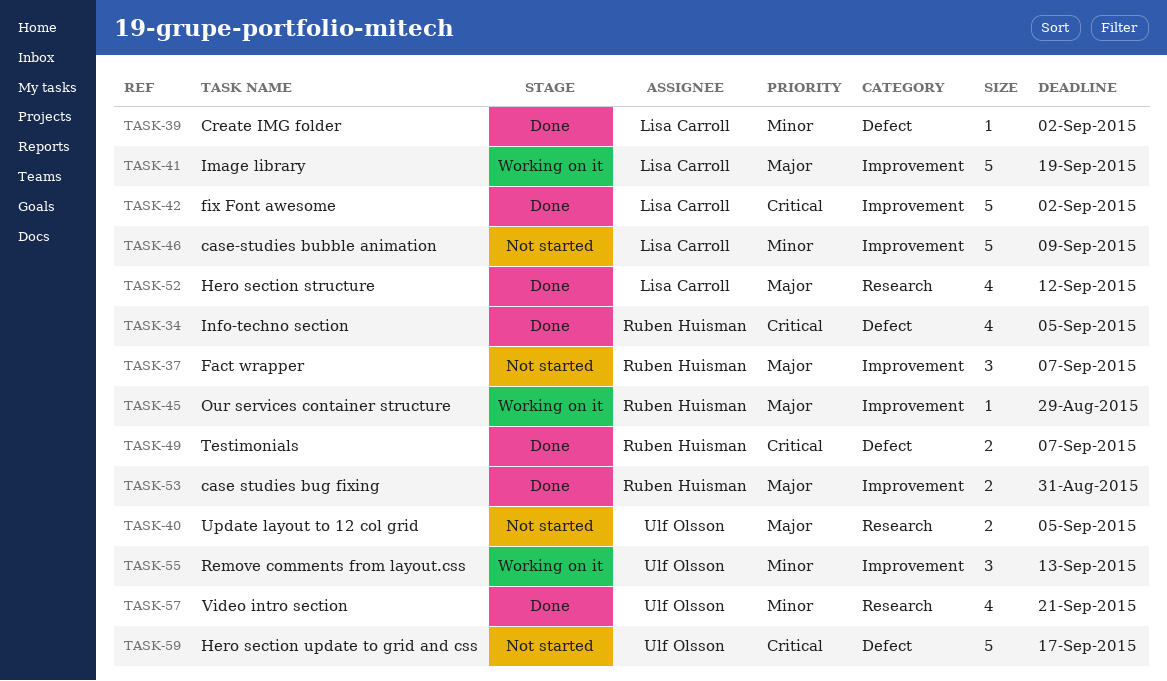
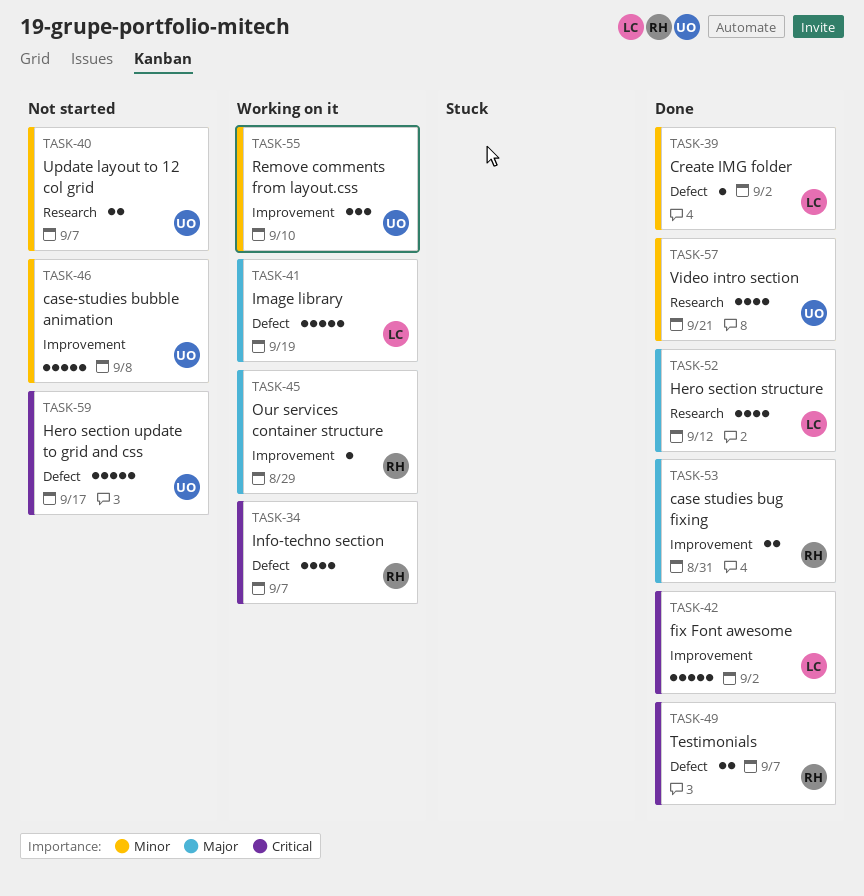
TASK-34, status: Done -> Working on it
TASK-34, due: Sep 5 -> Sep 7
TASK-37: present -> none
TASK-40, priority: Major -> Minor
TASK-40, due: Sep 5 -> Sep 7
TASK-41, label: Improvement -> Defect
TASK-46, owner: Lisa Carroll -> Ulf Olsson
TASK-46, due: Sep 9 -> Sep 8
TASK-55, due: Sep 13 -> Sep 10

